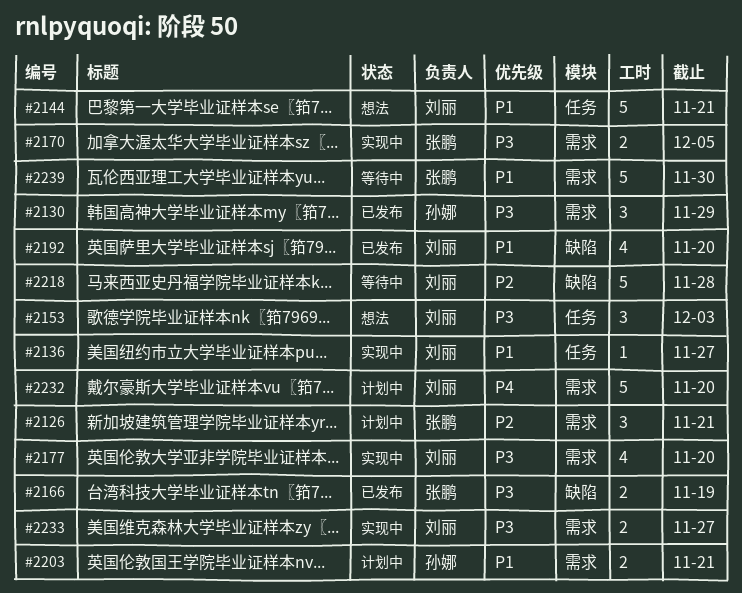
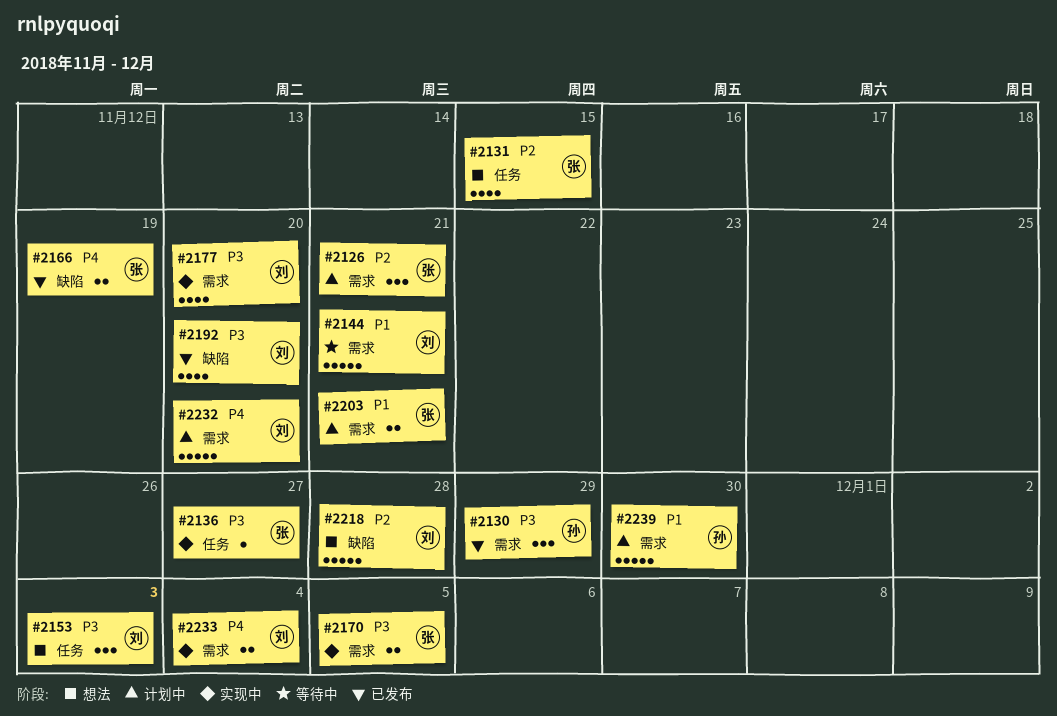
#2131: none -> present
#2136, owner: 刘丽 -> 张鹏
#2136, priority: P1 -> P3
#2144, status: 想法 -> 等待中
#2144, label: 任务 -> 需求
#2166, priority: P3 -> P4
#2192, priority: P1 -> P3
#2203, owner: 孙娜 -> 张鹏
#2218, status: 等待中 -> 想法
#2233, priority: P3 -> P4
#2233, due: Nov 27 -> Dec 4
#2239, status: 等待中 -> 计划中
#2239, owner: 张鹏 -> 孙娜

